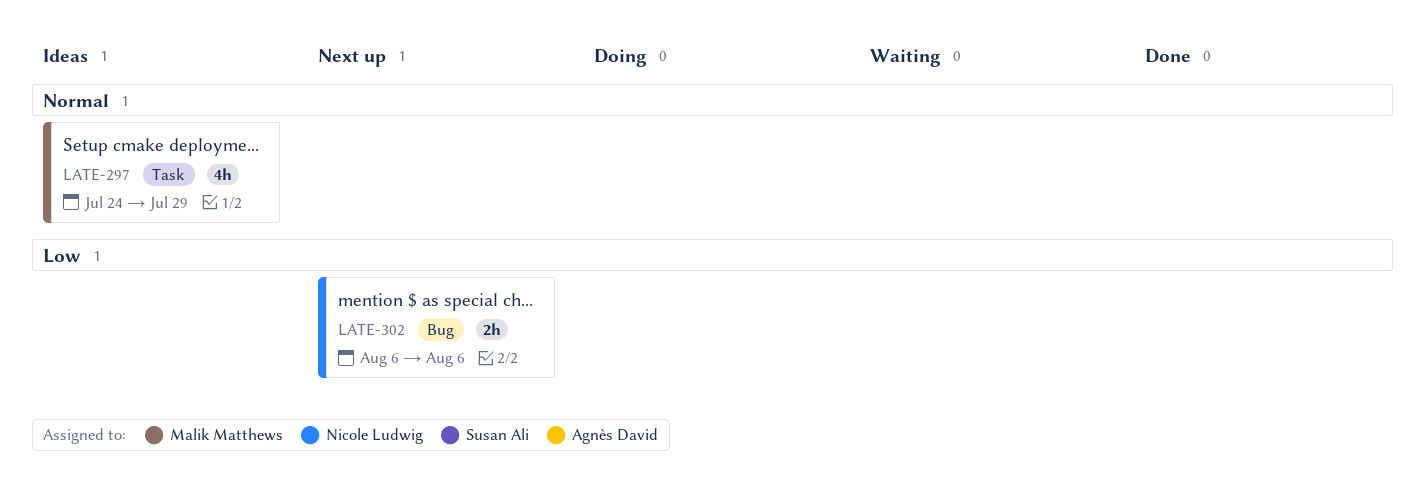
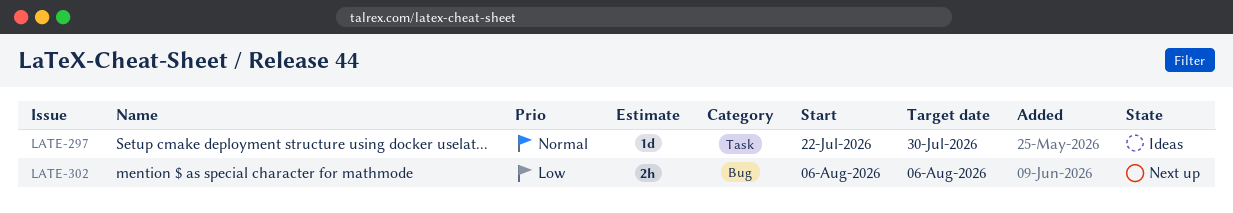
LATE-297, estimate: 4h -> 1d
LATE-297, start: Jul 24 -> Jul 22
LATE-297, due: Jul 29 -> Jul 30

